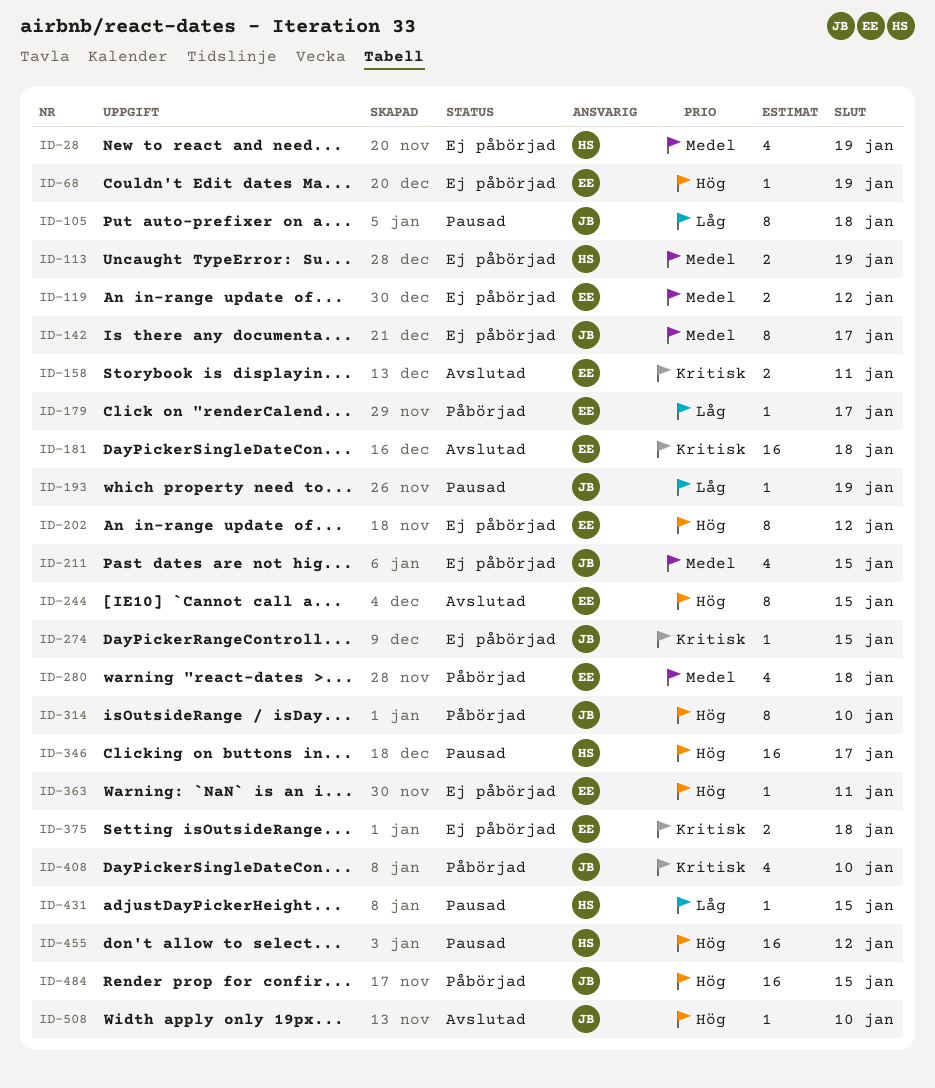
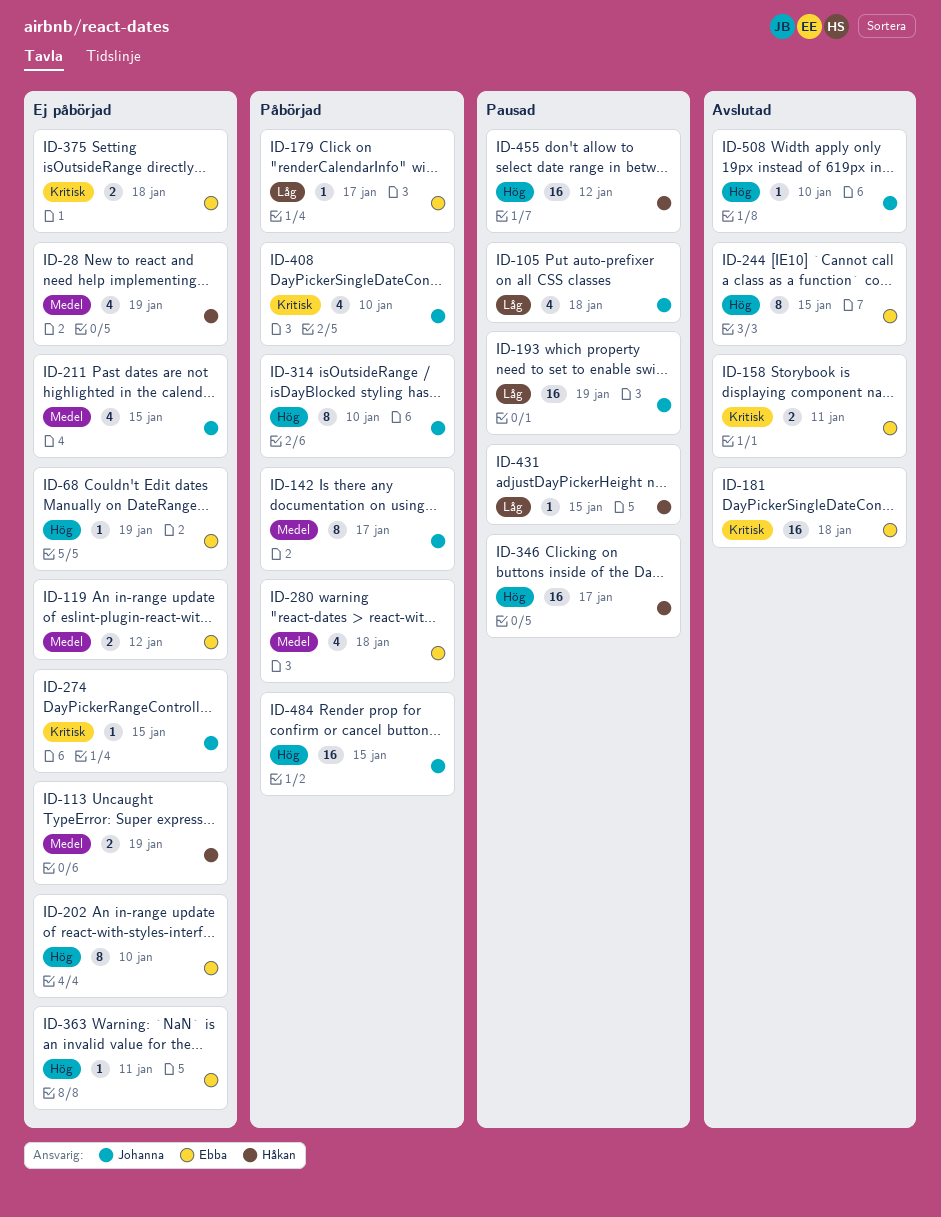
ID-105, estimate: 8 -> 4
ID-142, status: Ej påbörjad -> Påbörjad
ID-193, estimate: 1 -> 16
ID-202, due: Jan 12 -> Jan 10

